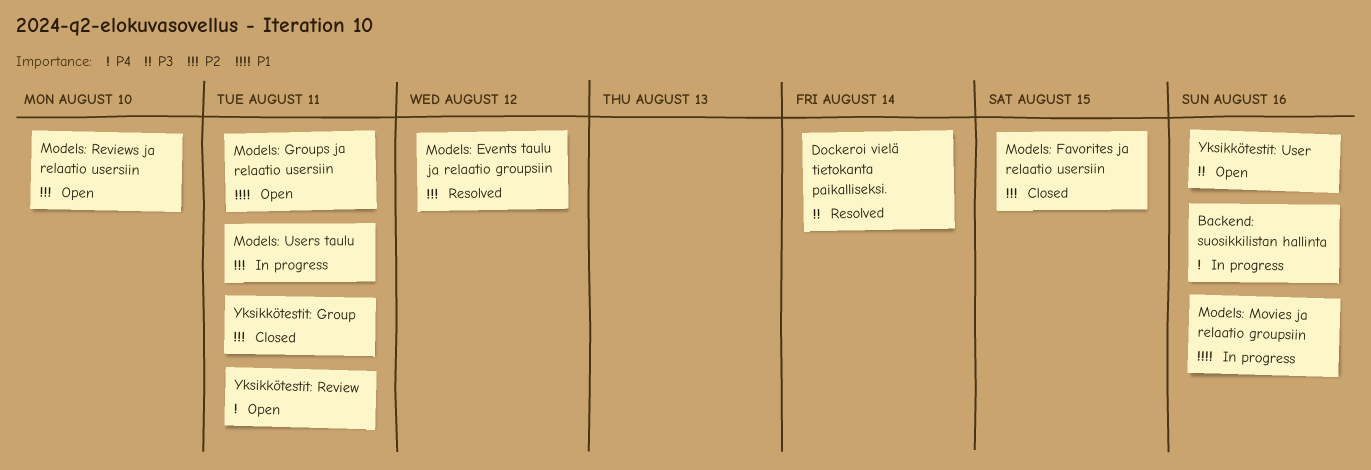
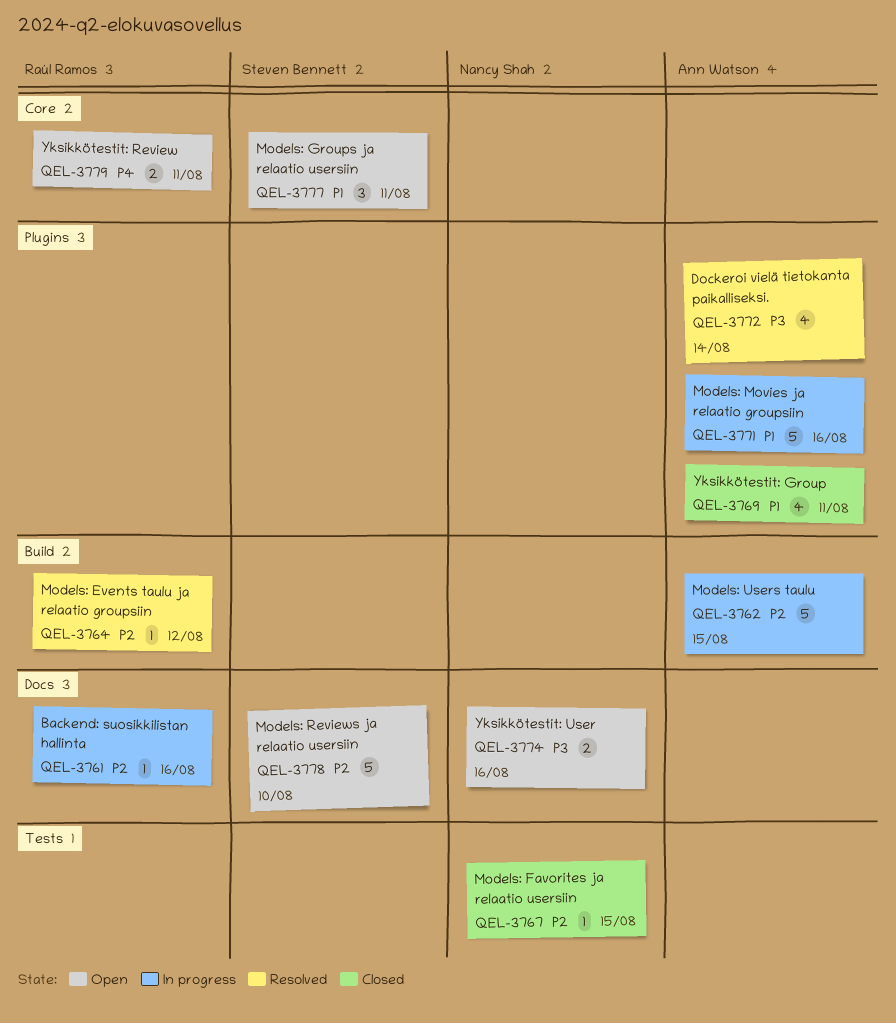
Backend: suosikkilistan hallinta, priority: P4 -> P2
Models: Users taulu, due: Aug 11 -> Aug 15
Yksikkötestit: Group, priority: P2 -> P1

